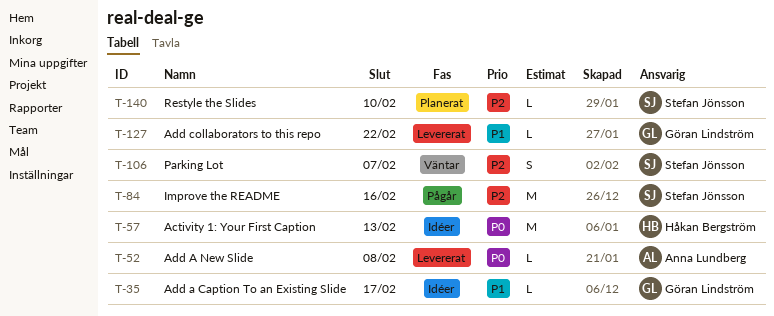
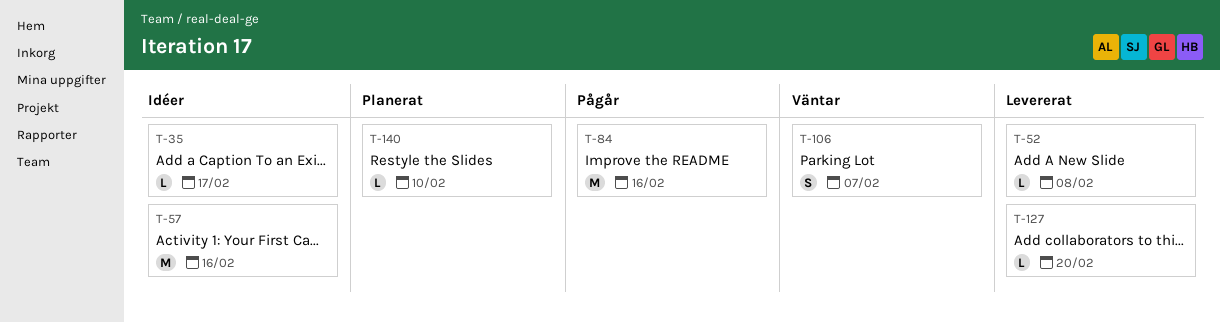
T-57, due: Feb 13 -> Feb 16
T-127, due: Feb 22 -> Feb 20

